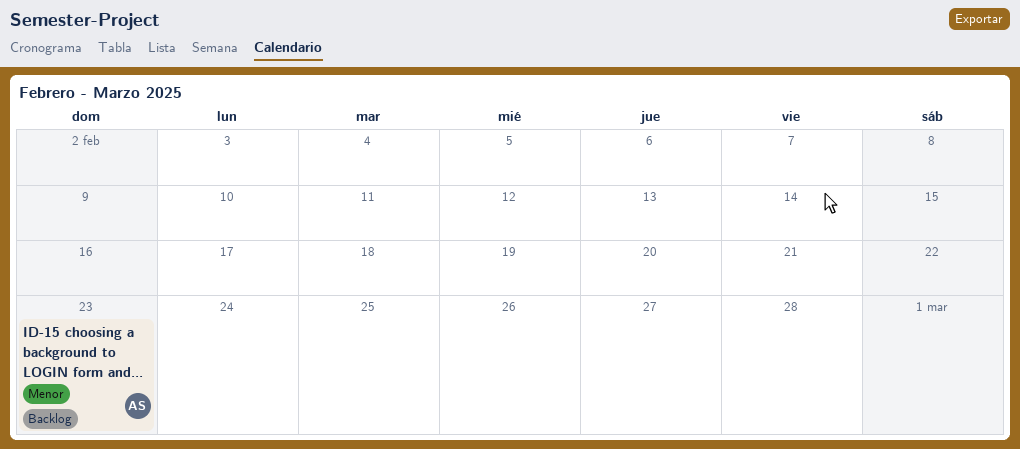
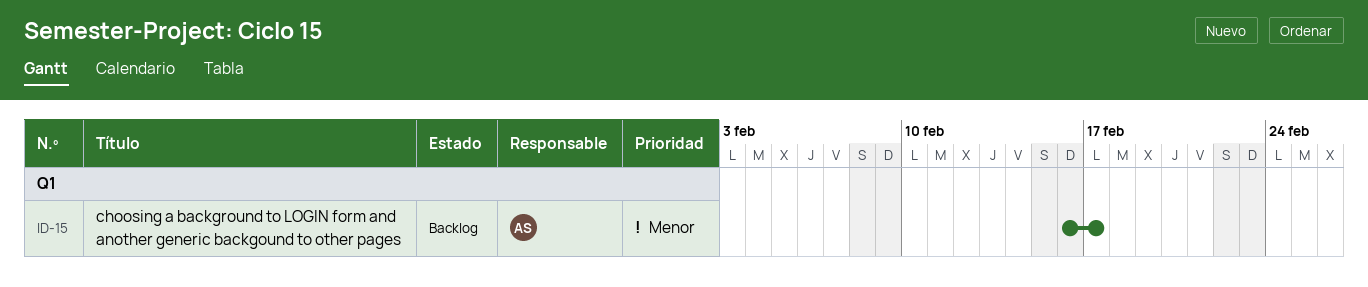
ID-15, due: Feb 23 -> Feb 17

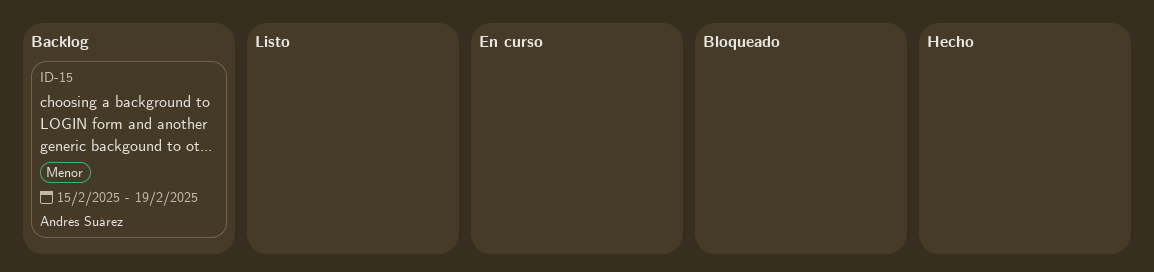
ID-15, start: Feb 16 -> Feb 15
ID-15, due: Feb 17 -> Feb 19

